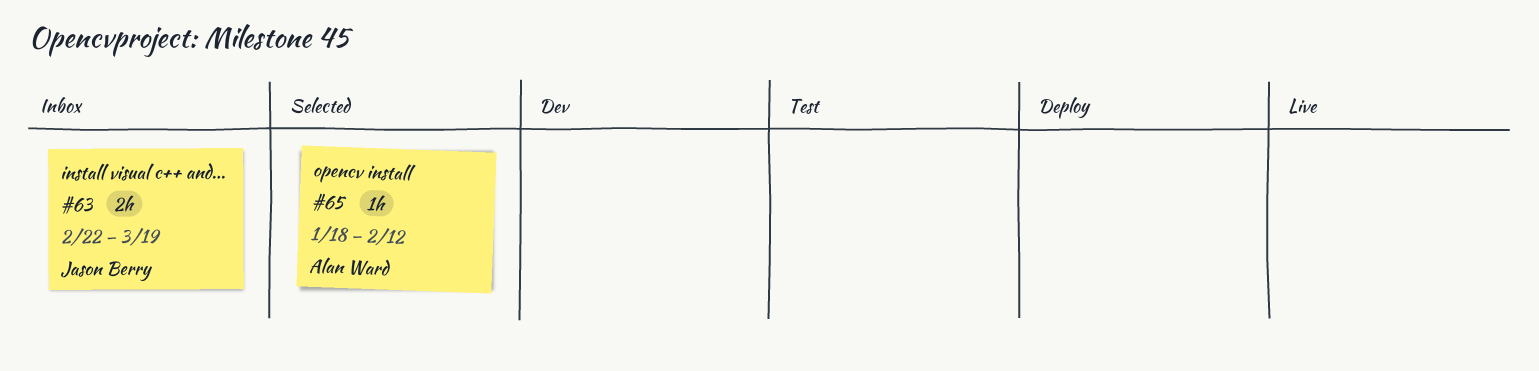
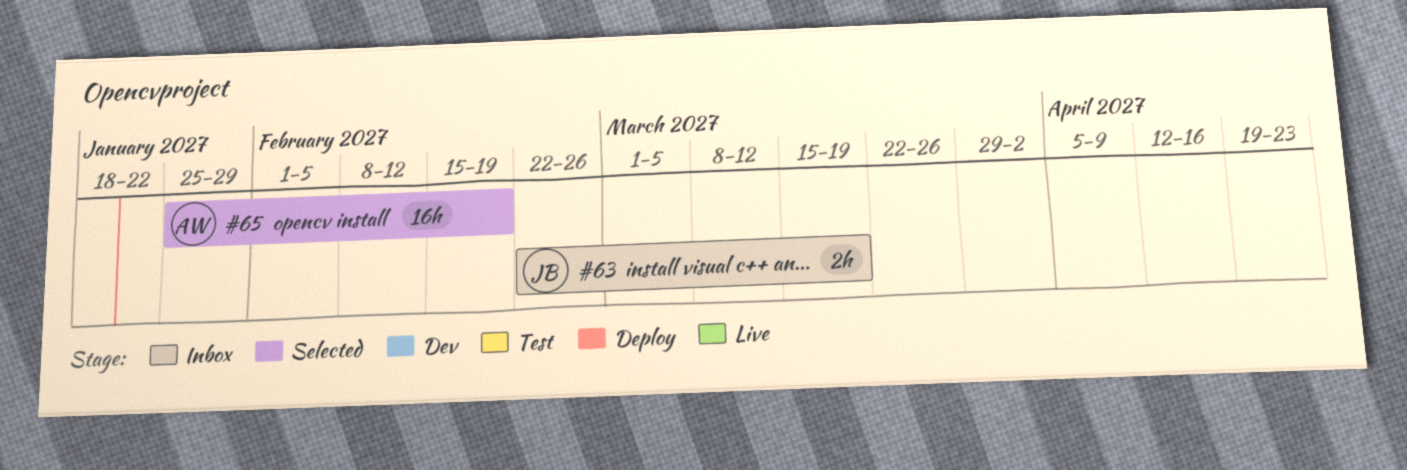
#65, estimate: 1h -> 16h
#65, start: Jan 18 -> Jan 25
#65, due: Feb 12 -> Feb 19

